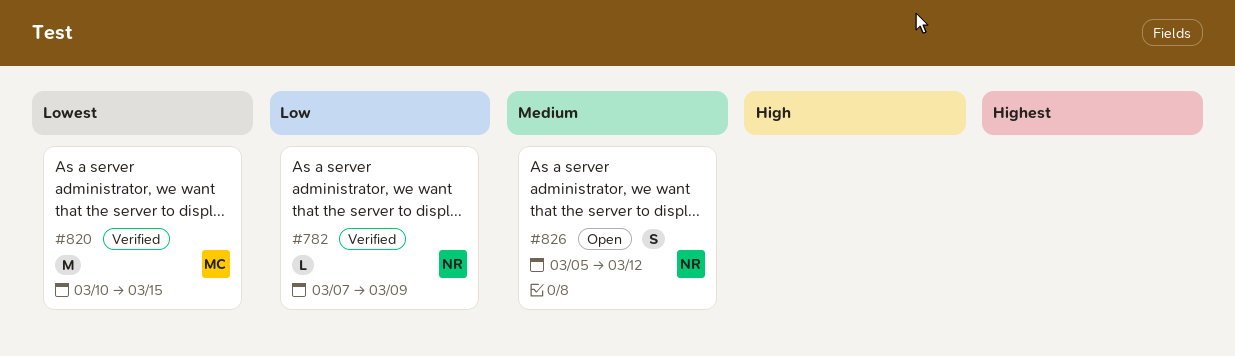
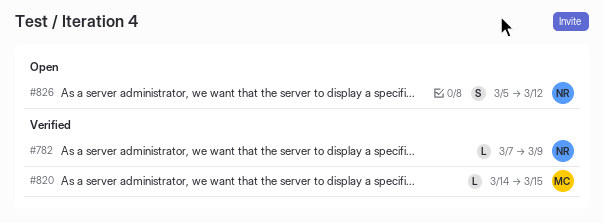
#820, estimate: M -> L
#820, start: Mar 10 -> Mar 14

